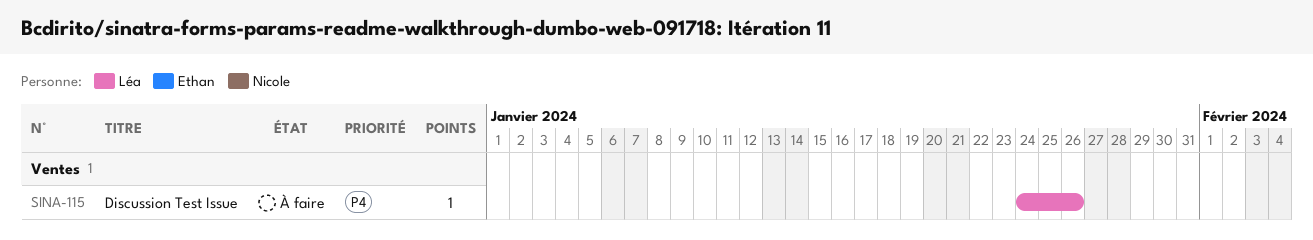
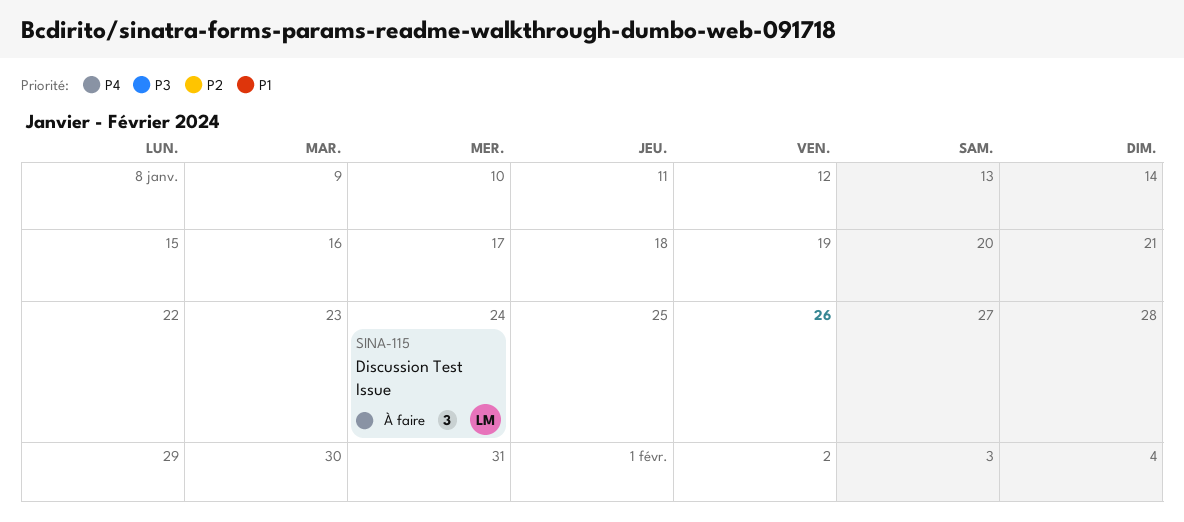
SINA-115, estimate: 1 -> 3
SINA-115, due: Jan 26 -> Jan 24

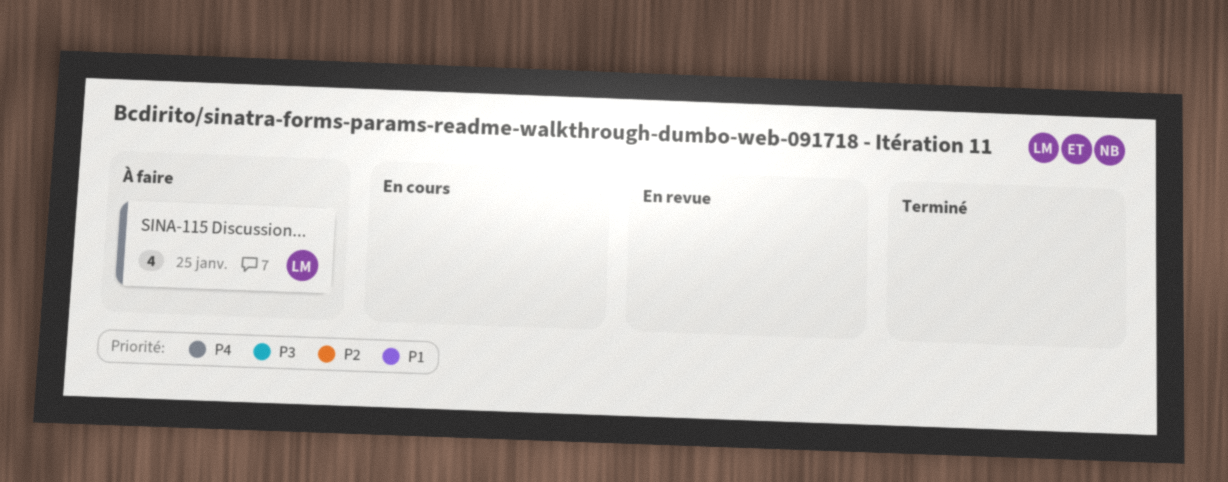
SINA-115, estimate: 3 -> 4
SINA-115, due: Jan 24 -> Jan 25

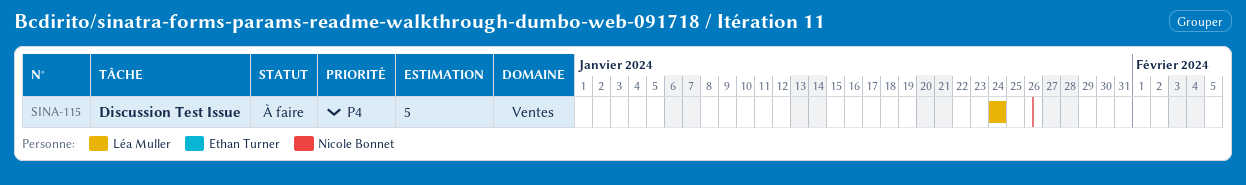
SINA-115, estimate: 4 -> 5
SINA-115, due: Jan 25 -> Jan 24

